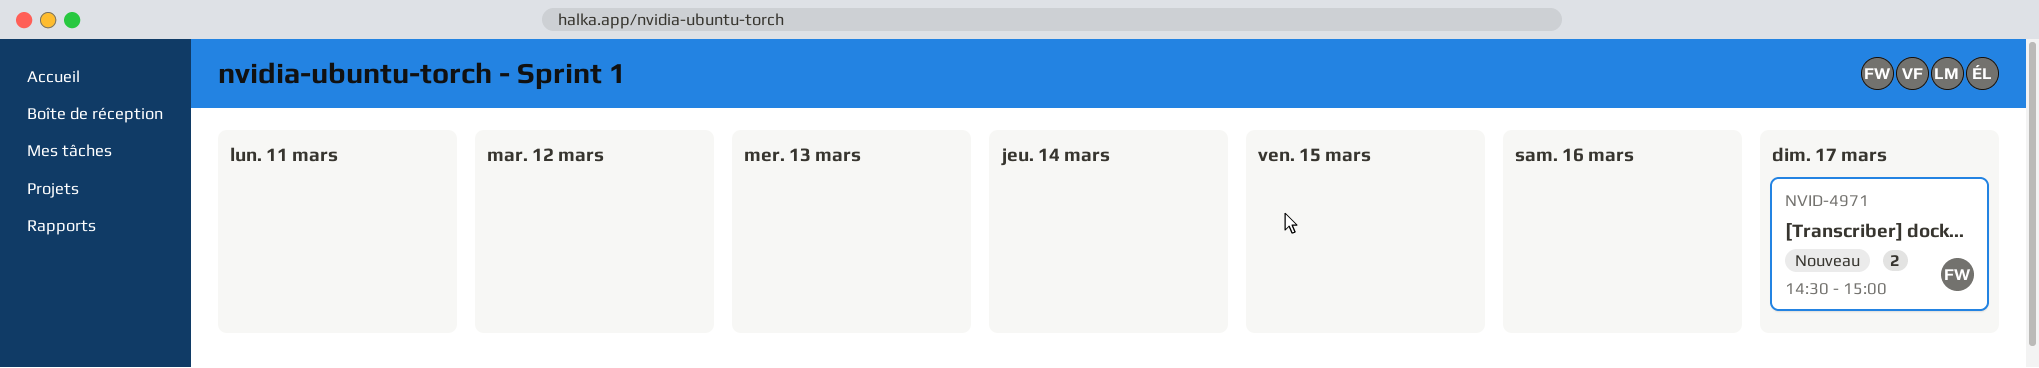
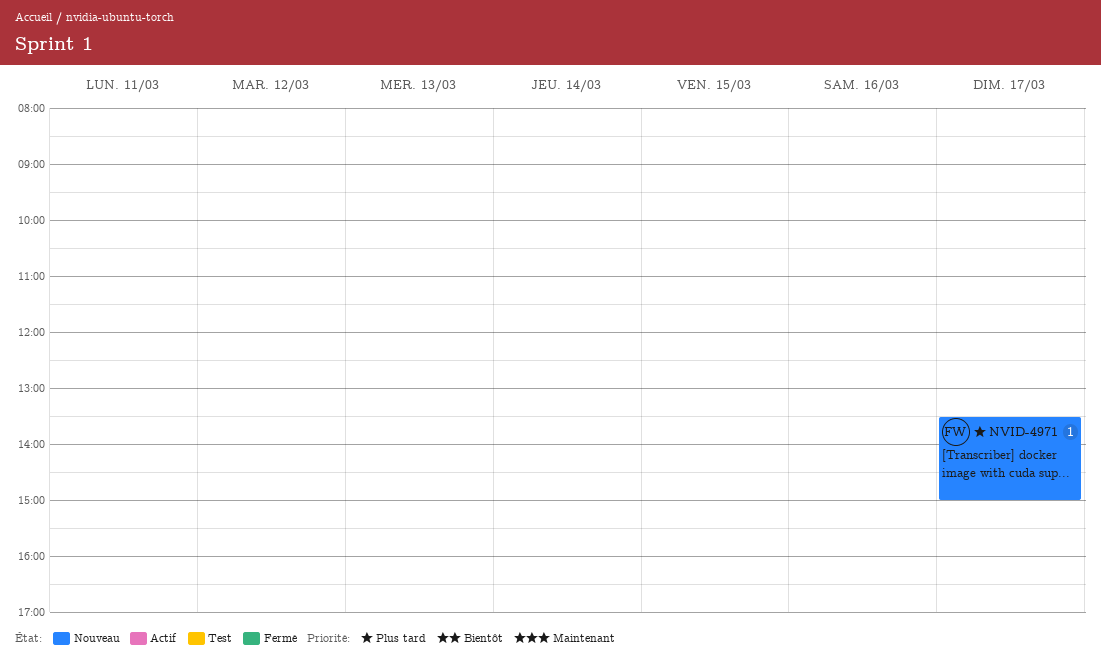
NVID-4971, estimate: 2 -> 1
NVID-4971, begins: 14:30 -> 13:30

